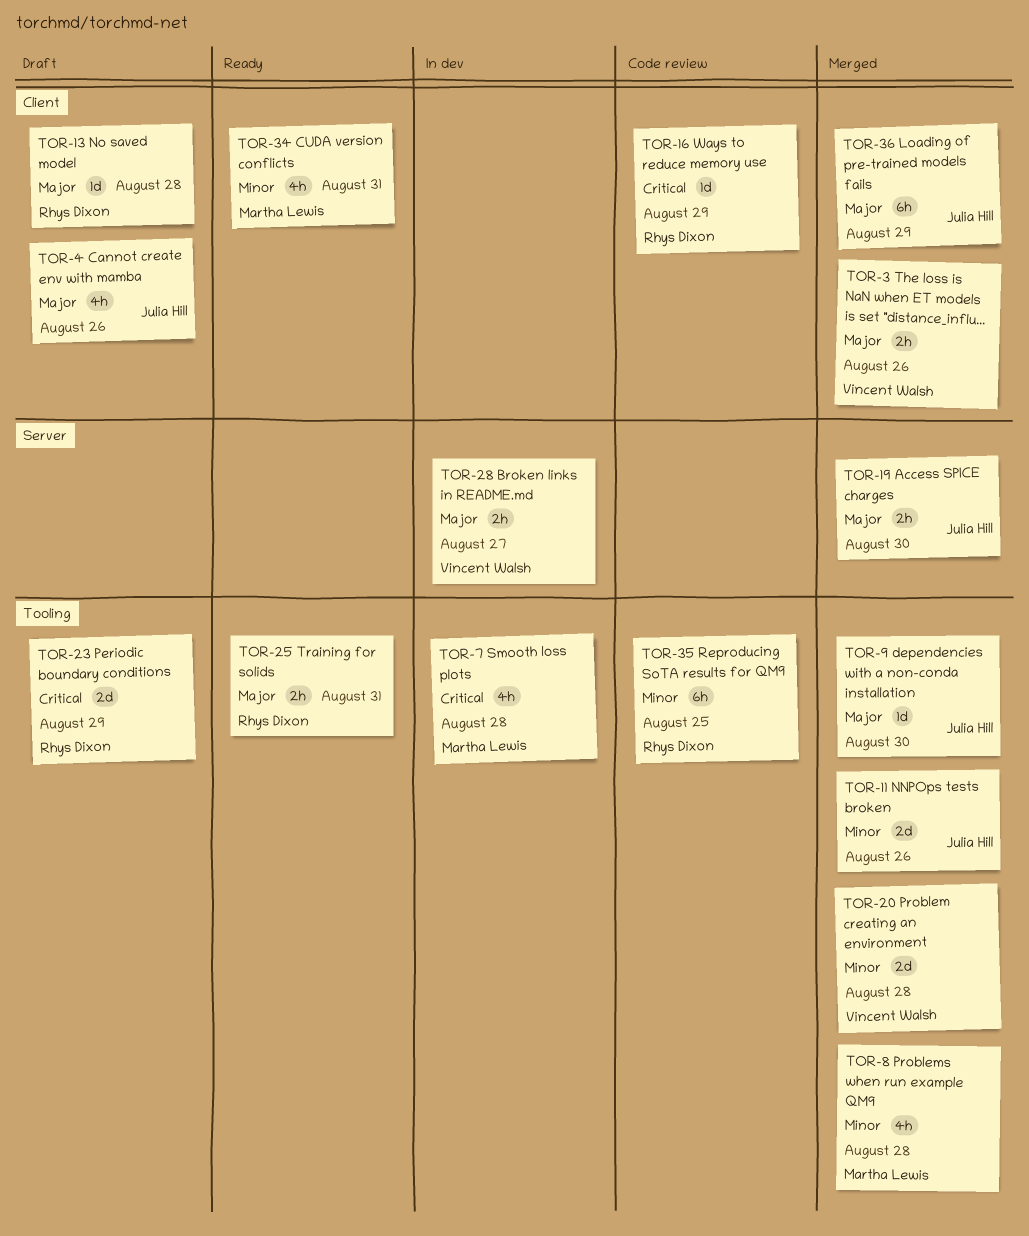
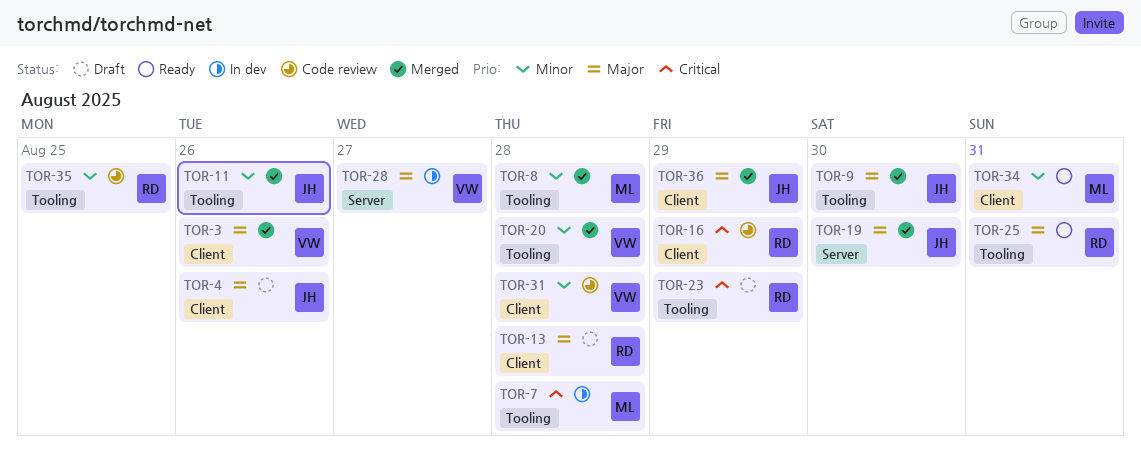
TOR-31: none -> present

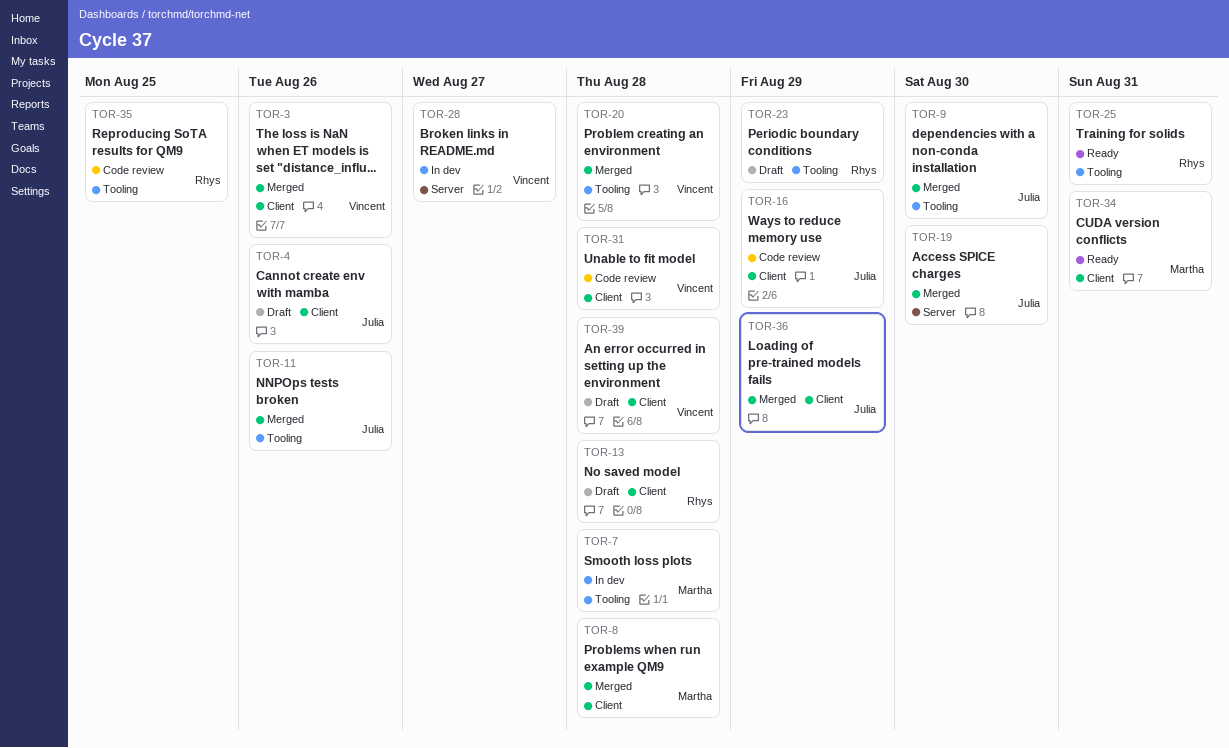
TOR-8, label: Tooling -> Client
TOR-16, owner: Rhys -> Julia
TOR-39: none -> present

